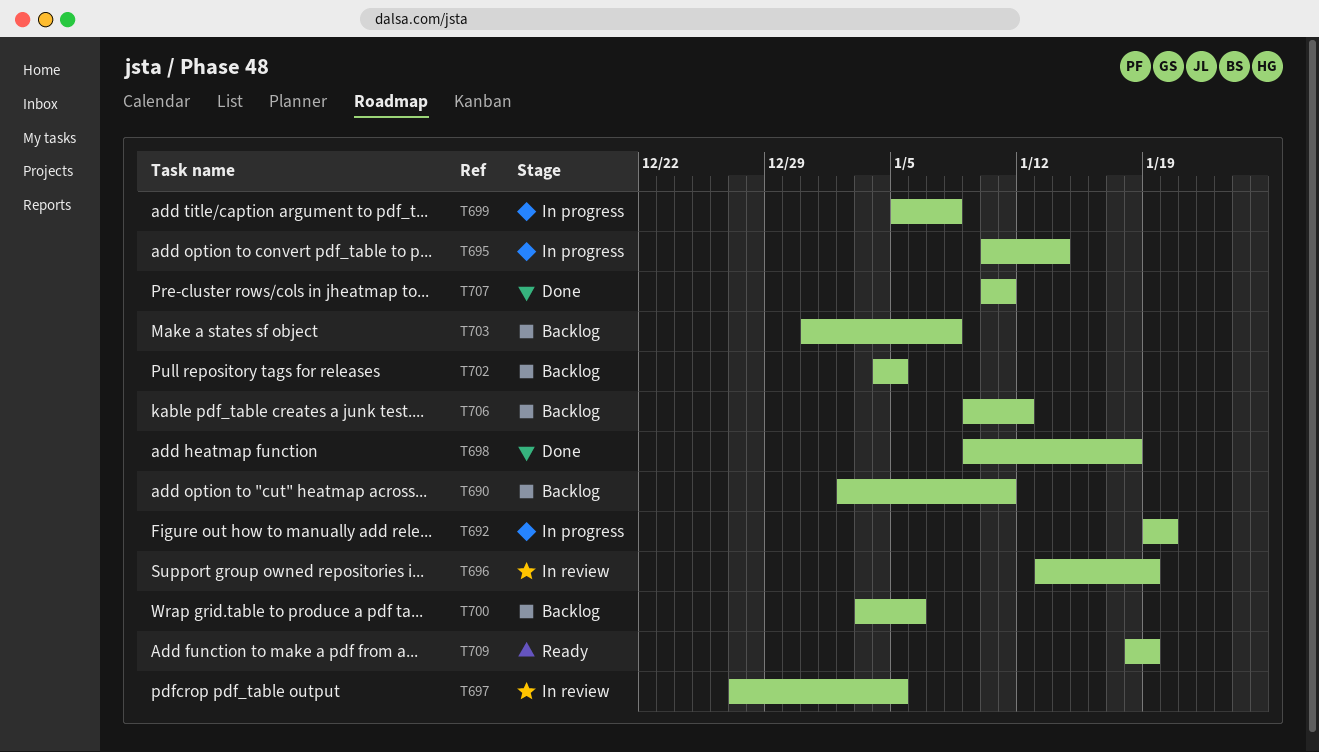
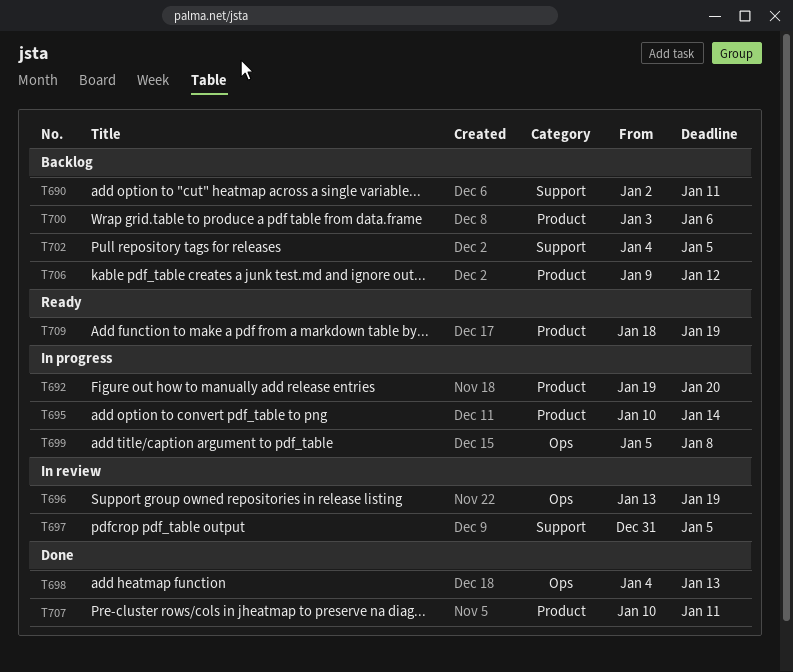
T697, start: Dec 27 -> Dec 31
T698, start: Jan 9 -> Jan 4
T698, due: Jan 18 -> Jan 13
T703: present -> none

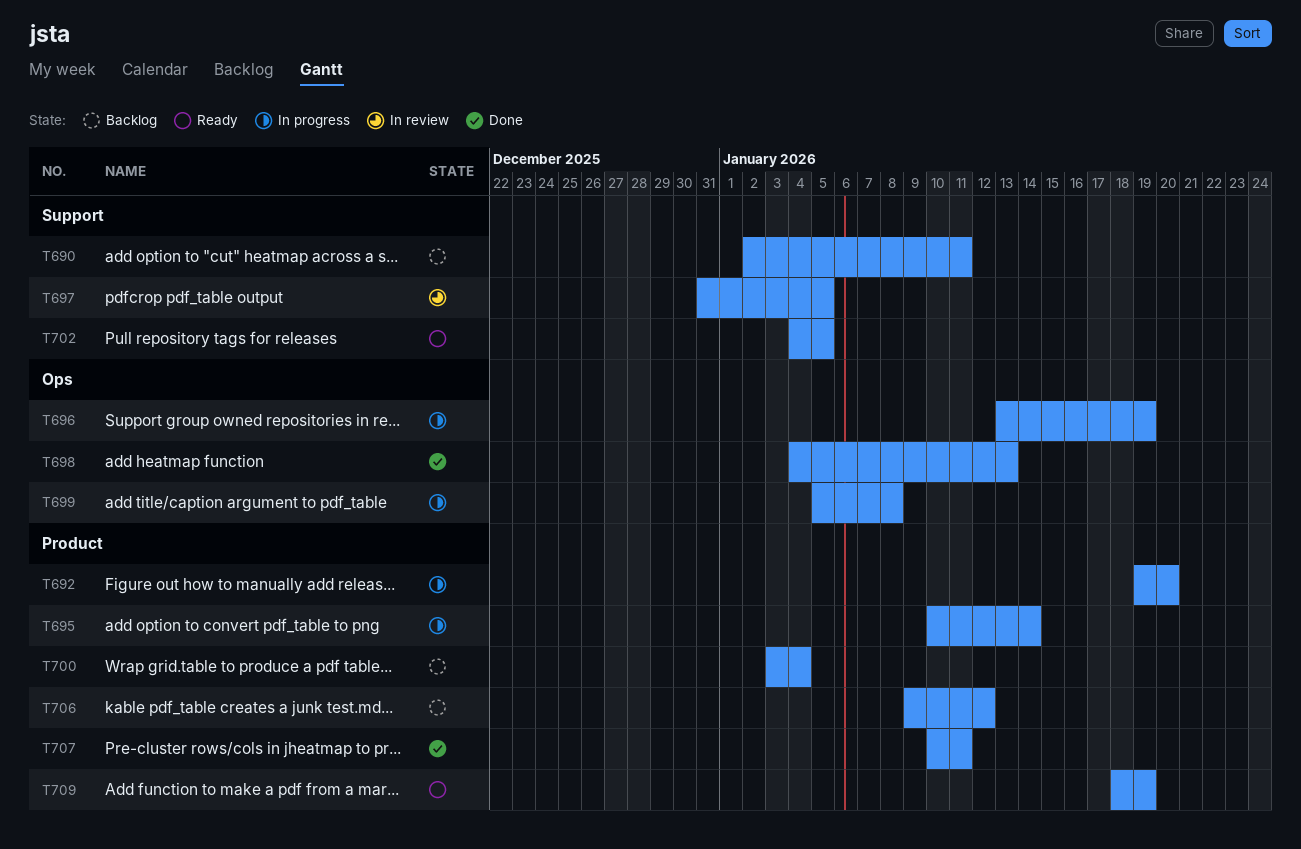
T696, status: In review -> In progress
T700, due: Jan 6 -> Jan 4
T702, status: Backlog -> Ready

